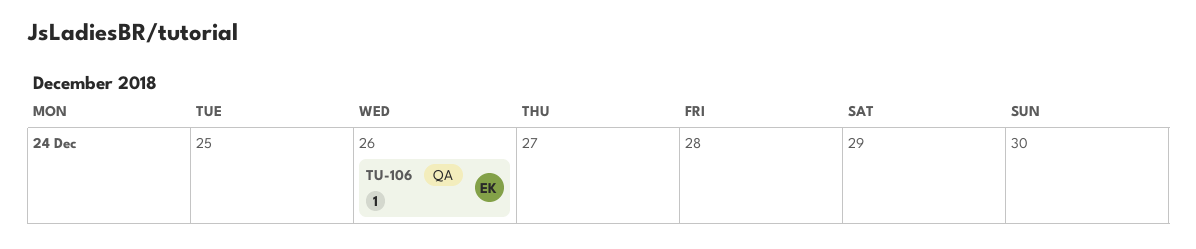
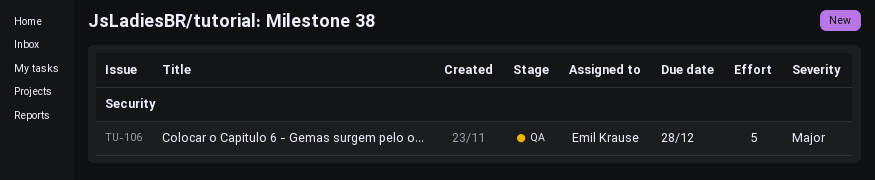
TU-106, estimate: 1 -> 5
TU-106, due: Dec 26 -> Dec 28

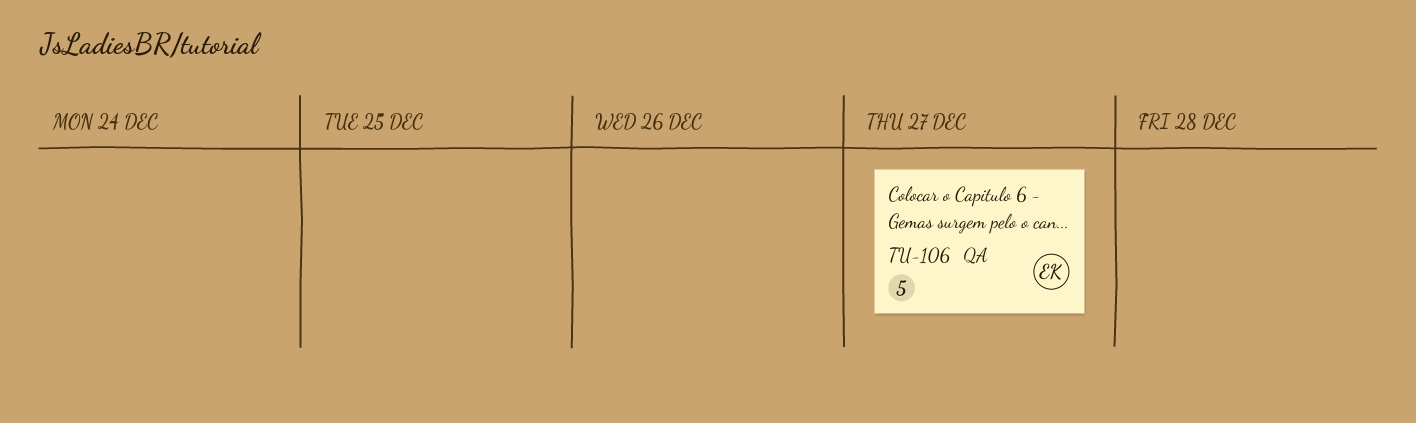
TU-106, due: Dec 28 -> Dec 27

